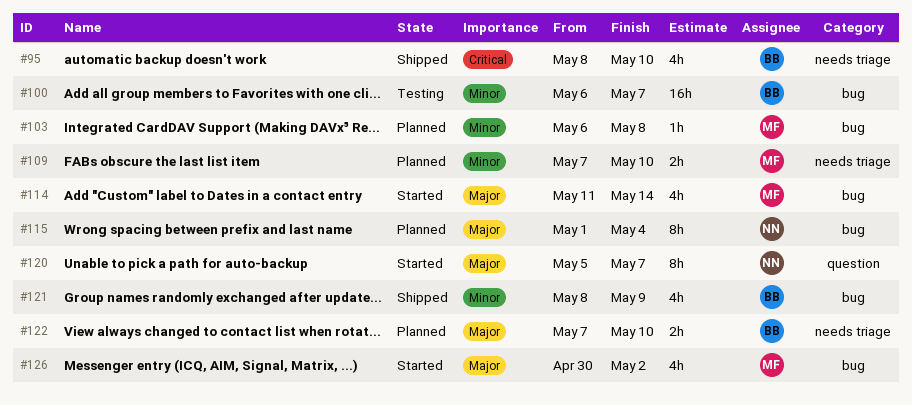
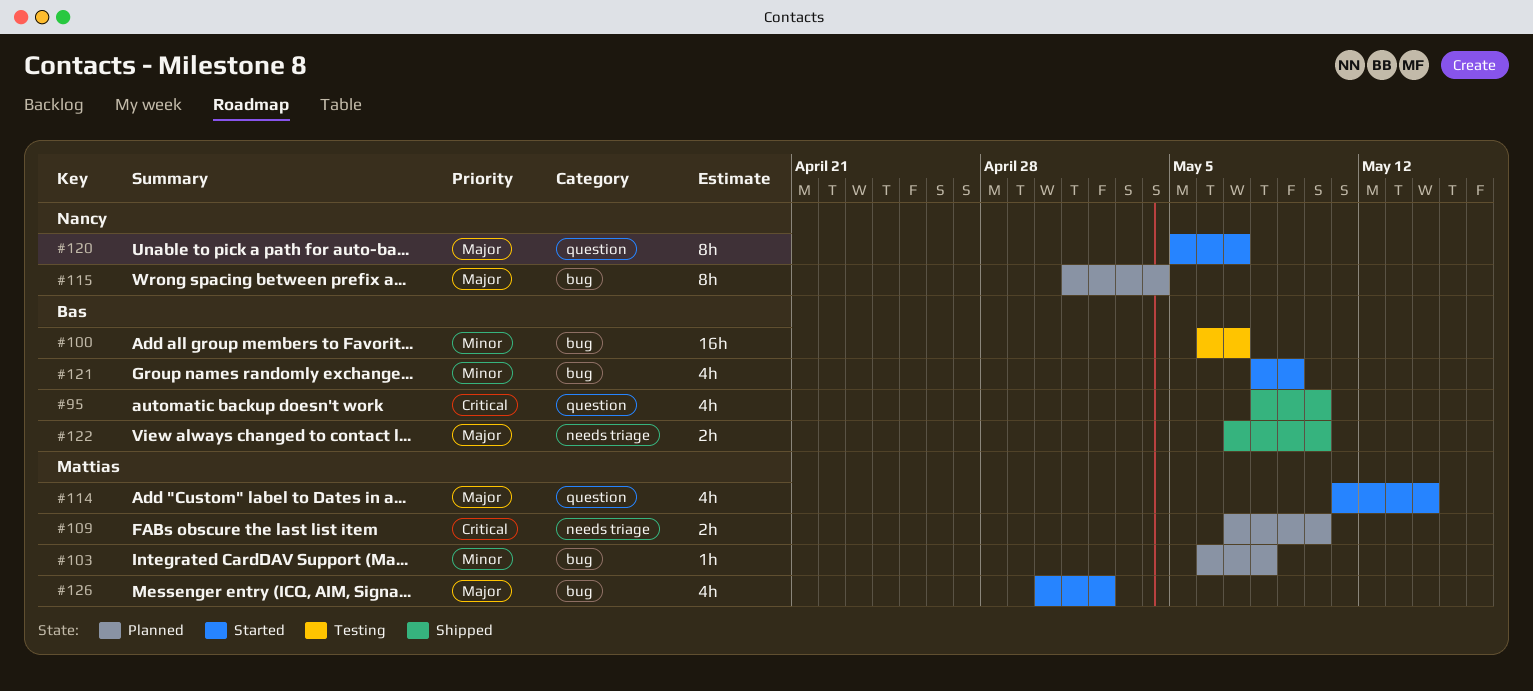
#95, label: needs triage -> question
#109, priority: Minor -> Critical
#114, label: bug -> question
#121, status: Shipped -> Started
#122, status: Planned -> Shipped

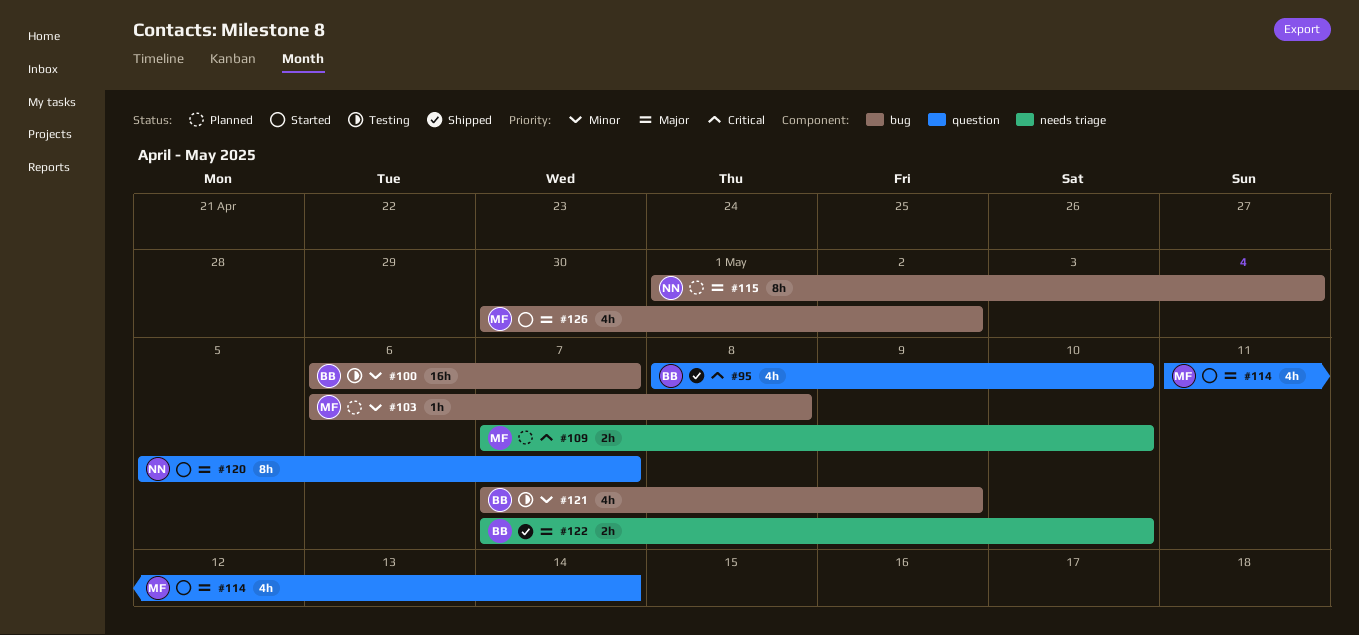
#121, status: Started -> Testing
#121, start: May 8 -> May 7

